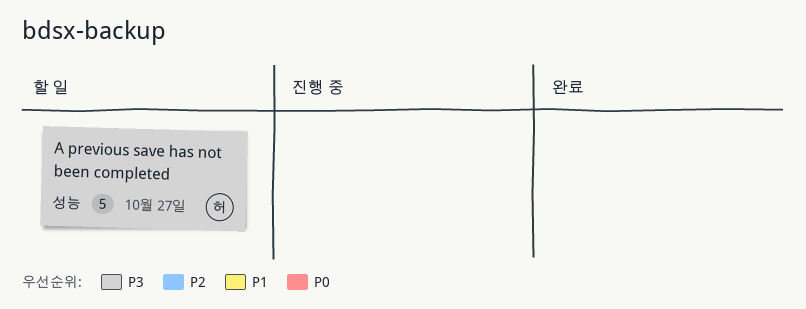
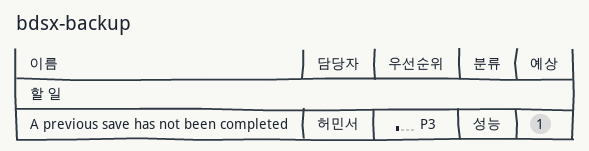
A previous save has not been completed, estimate: 5 -> 1

